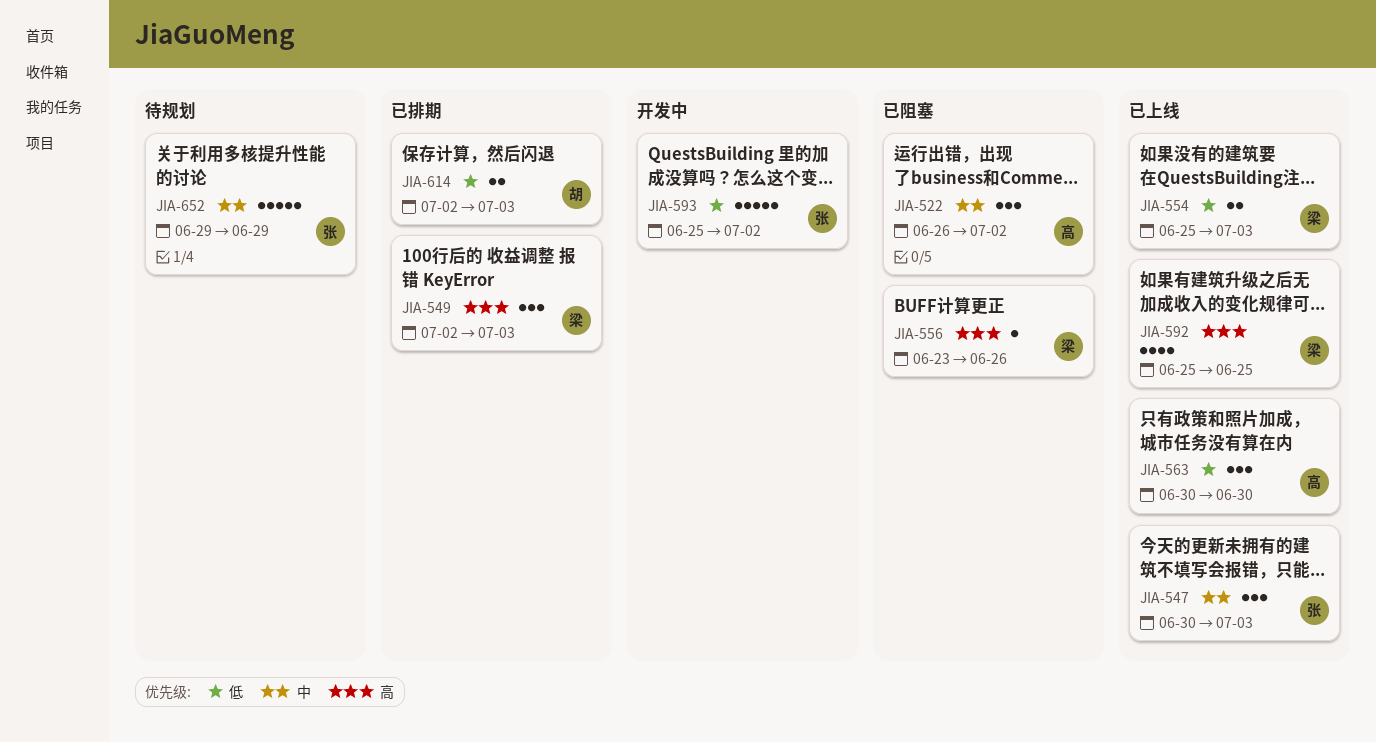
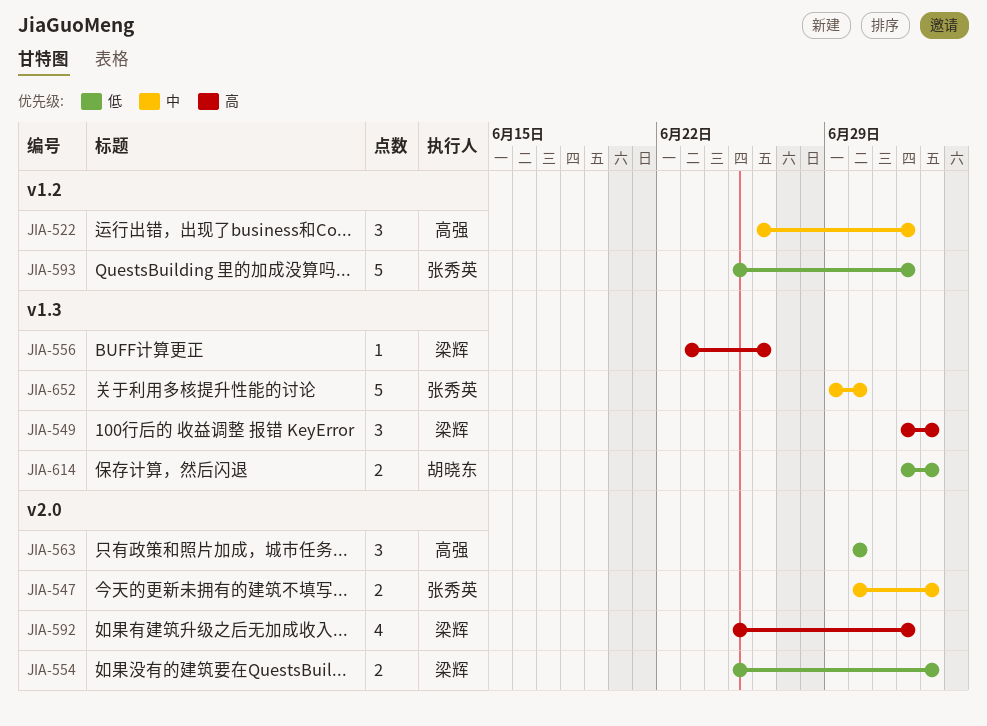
JIA-547, estimate: 3 -> 2
JIA-592, due: Jun 25 -> Jul 2
JIA-652, due: Jun 29 -> Jun 30

